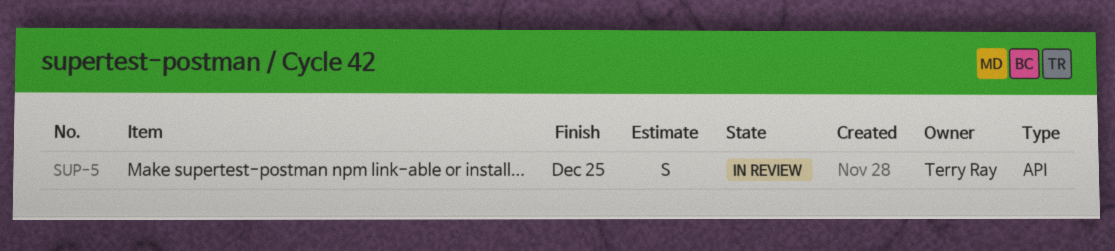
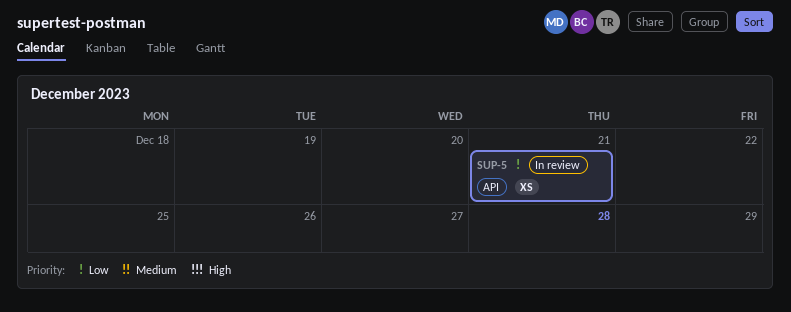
SUP-5, estimate: S -> XS
SUP-5, due: Dec 25 -> Dec 21

